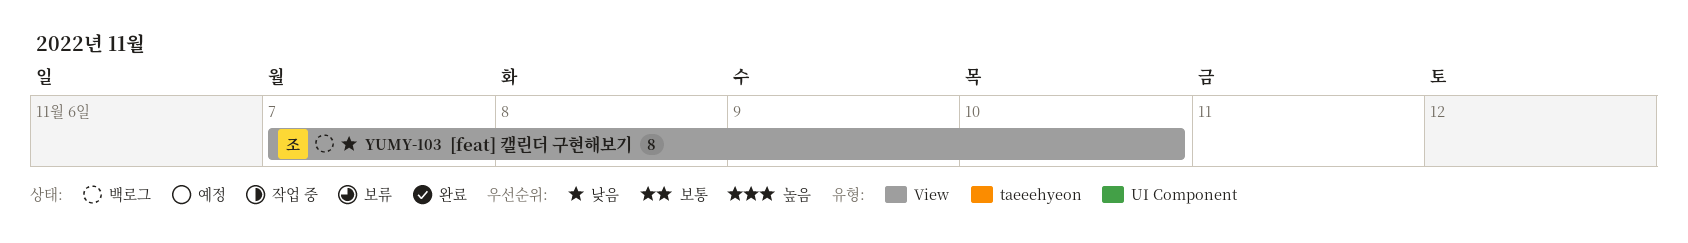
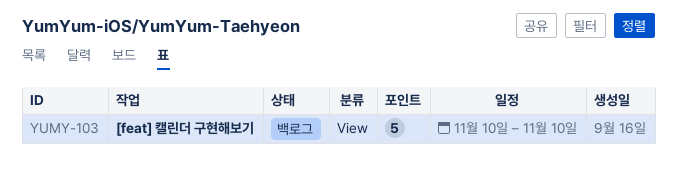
YUMY-103, estimate: 8 -> 5
YUMY-103, start: Nov 7 -> Nov 10

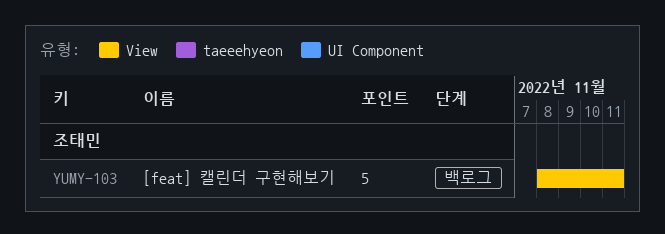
YUMY-103, start: Nov 10 -> Nov 8
YUMY-103, due: Nov 10 -> Nov 11

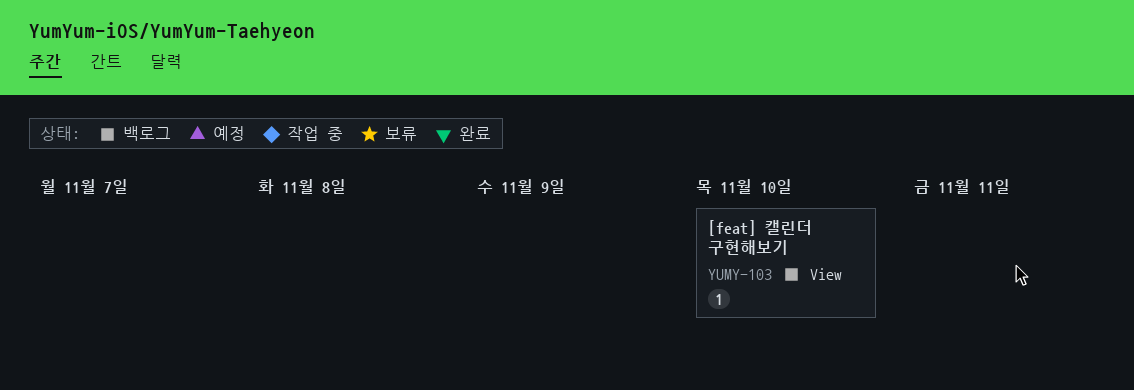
YUMY-103, estimate: 5 -> 1
YUMY-103, due: Nov 11 -> Nov 10

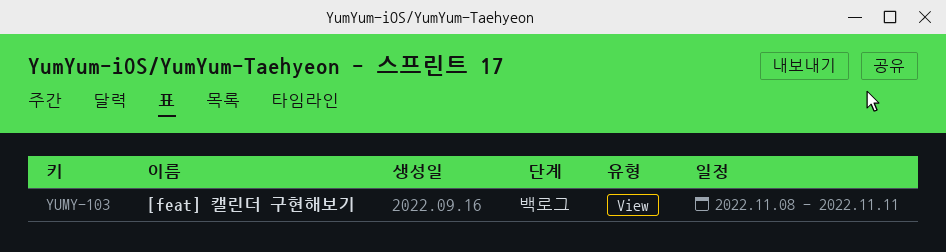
YUMY-103, due: Nov 10 -> Nov 11

